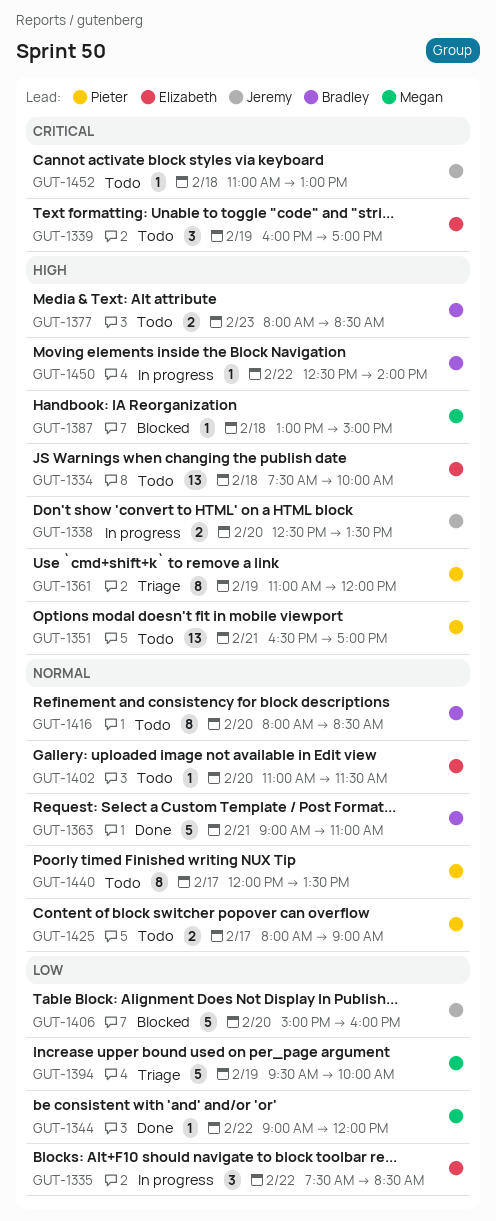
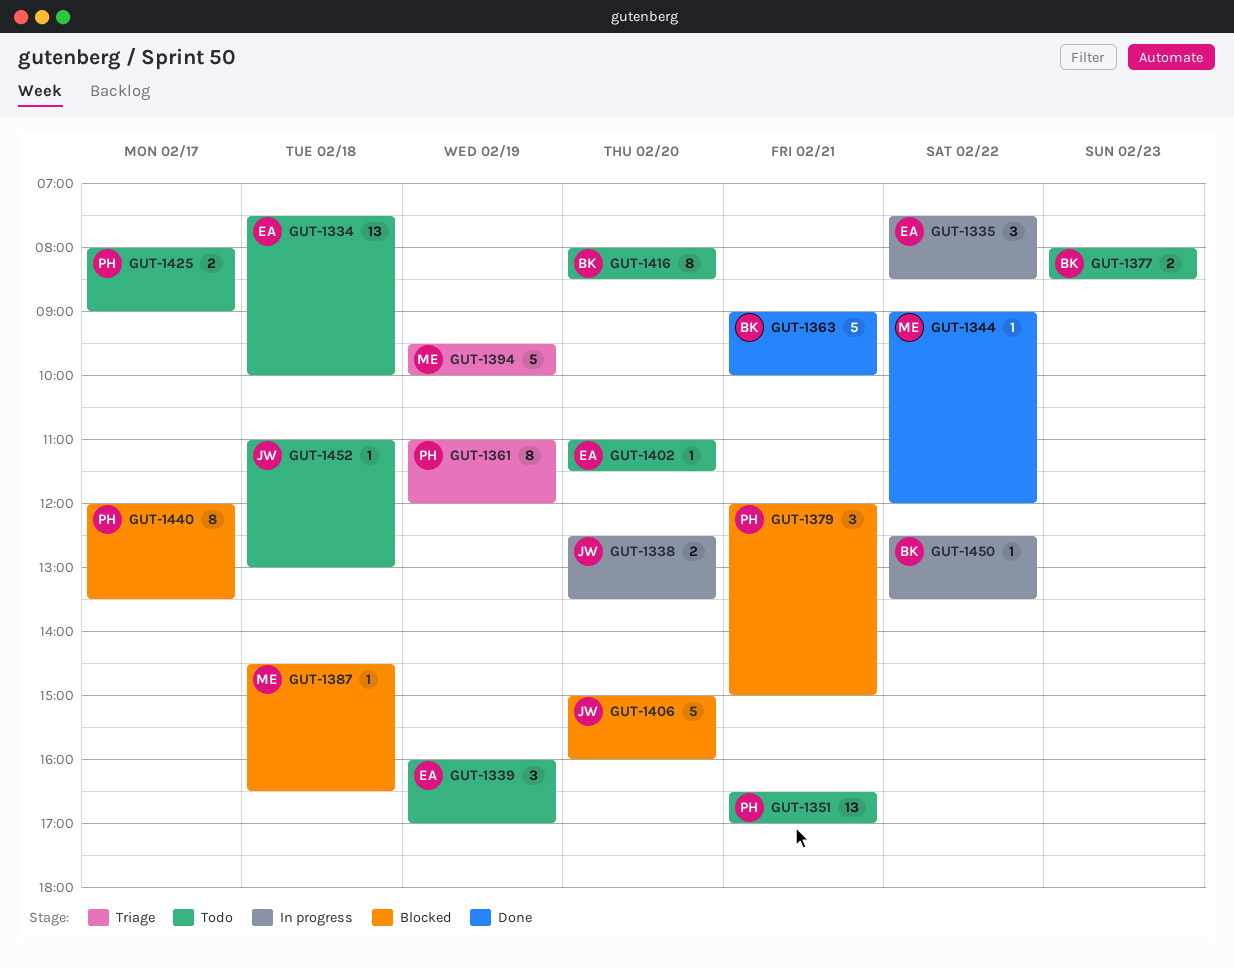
GUT-1363, ends: 11:00 -> 10:00
GUT-1379: none -> present
GUT-1387, begins: 13:00 -> 14:30
GUT-1387, ends: 15:00 -> 16:30
GUT-1440, status: Todo -> Blocked
GUT-1450, ends: 14:00 -> 13:30

